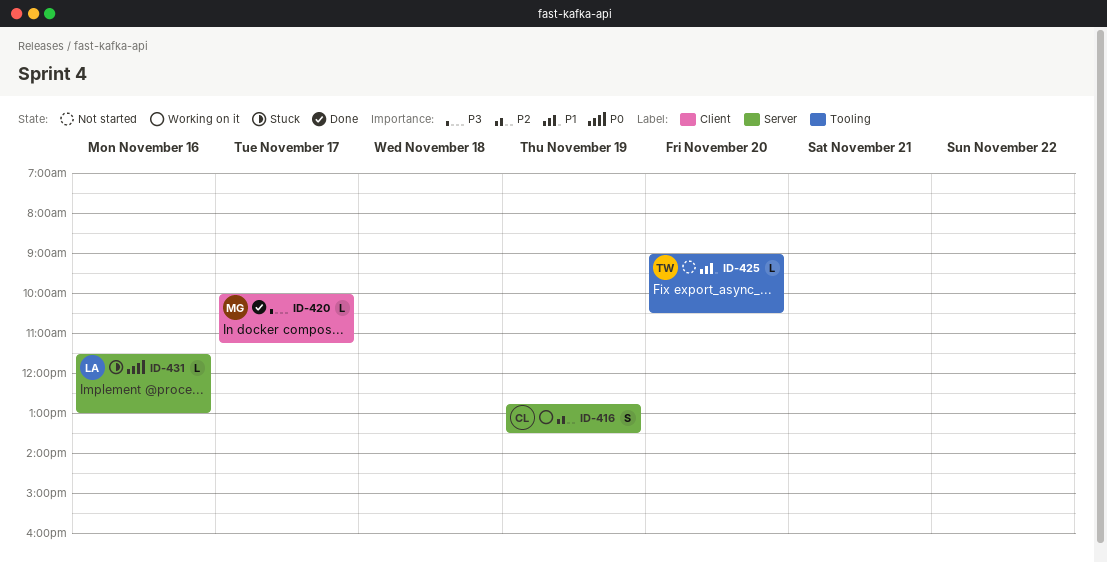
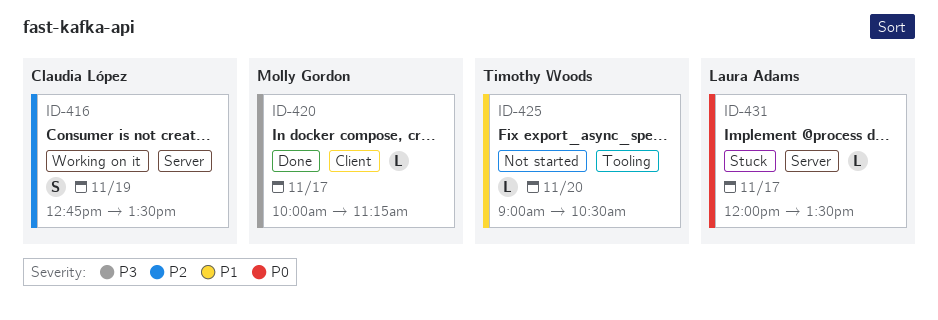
ID-431, day: Nov 16 -> Nov 17
ID-431, begins: 11:30 -> 12:00
ID-431, ends: 13:00 -> 13:30

